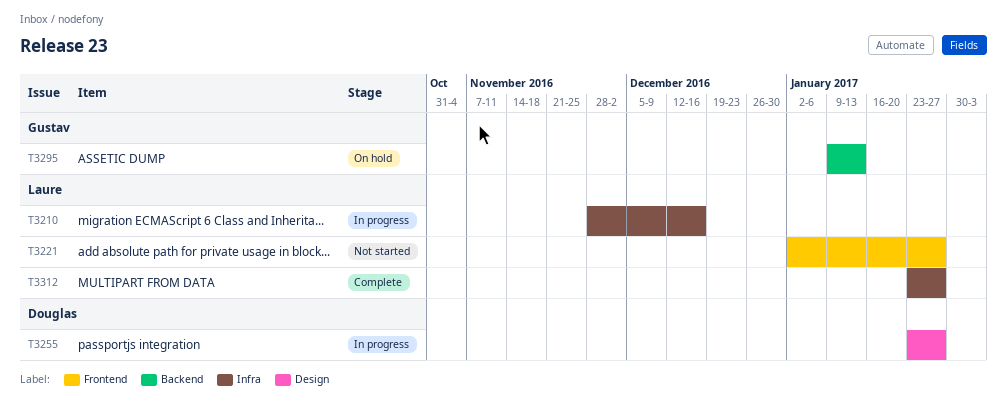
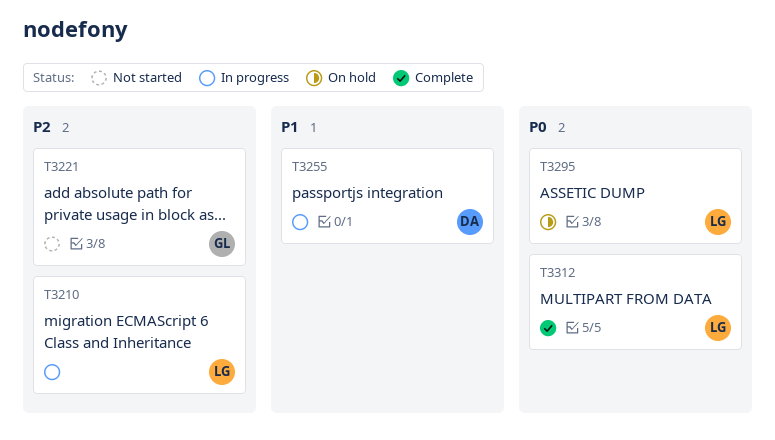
T3221, owner: Laure -> Gustav
T3295, owner: Gustav -> Laure

